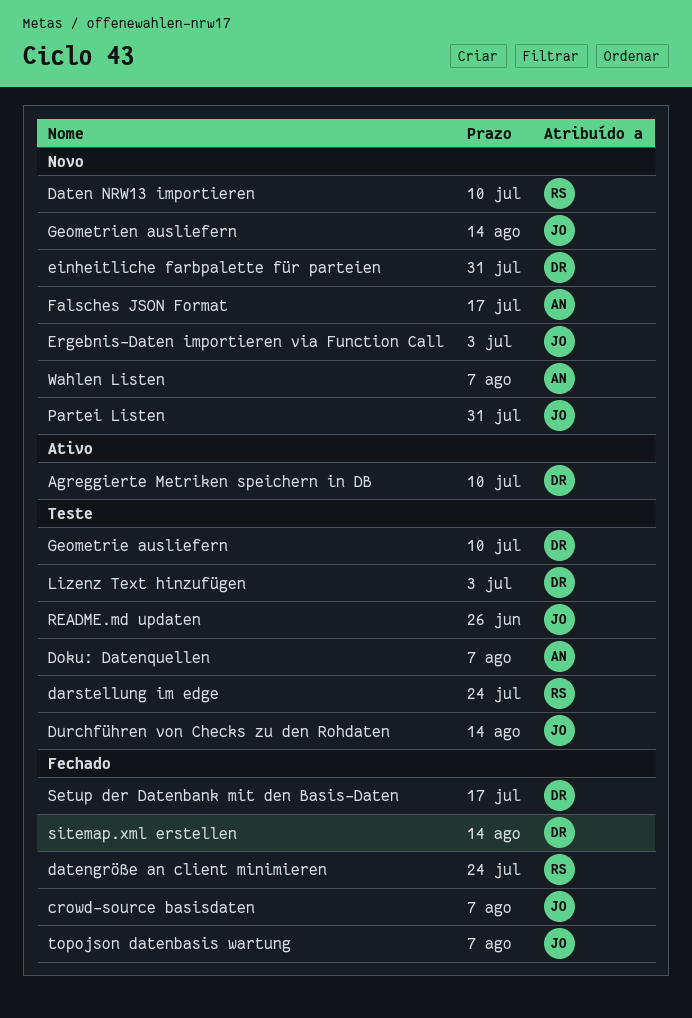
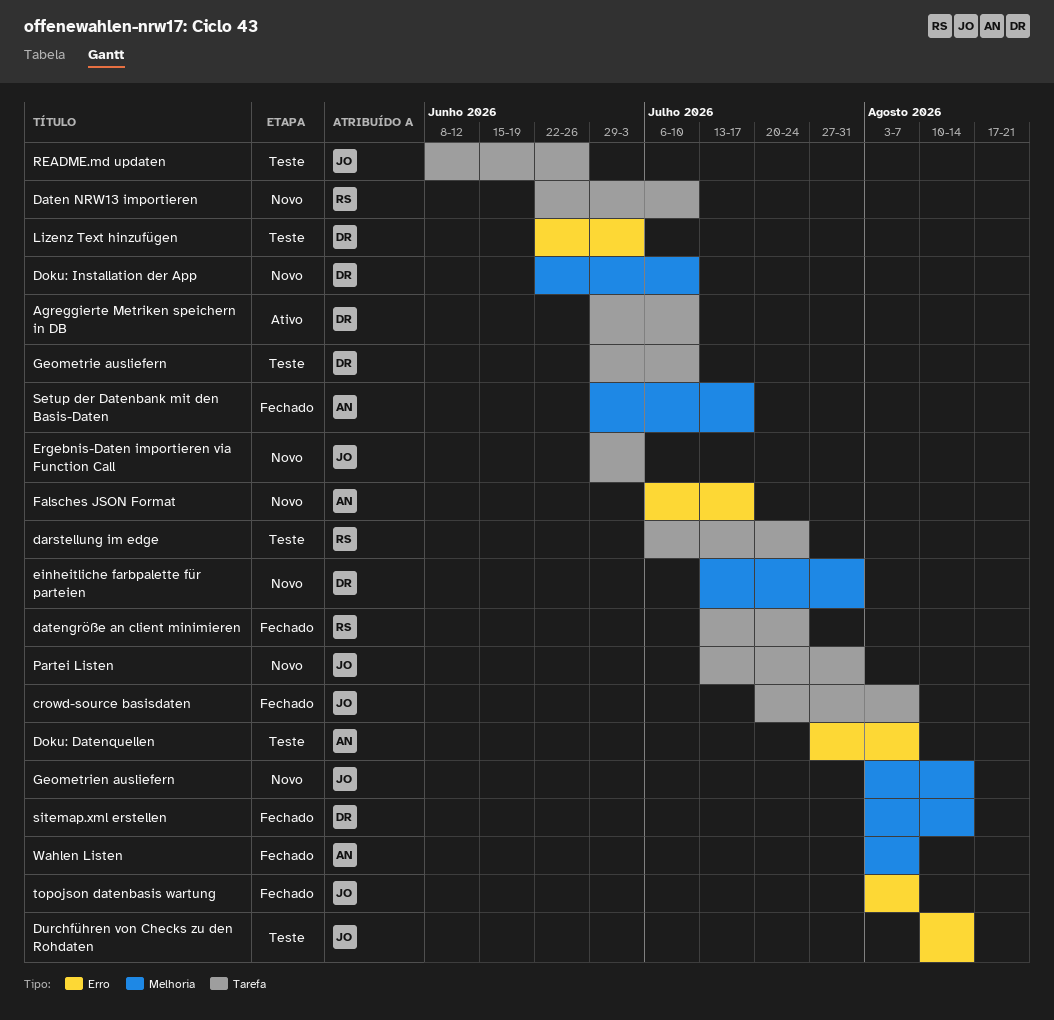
Doku: Installation der App: none -> present
Setup der Datenbank mit den Basis-Daten, owner: DR -> AN
Wahlen Listen, status: Novo -> Fechado

